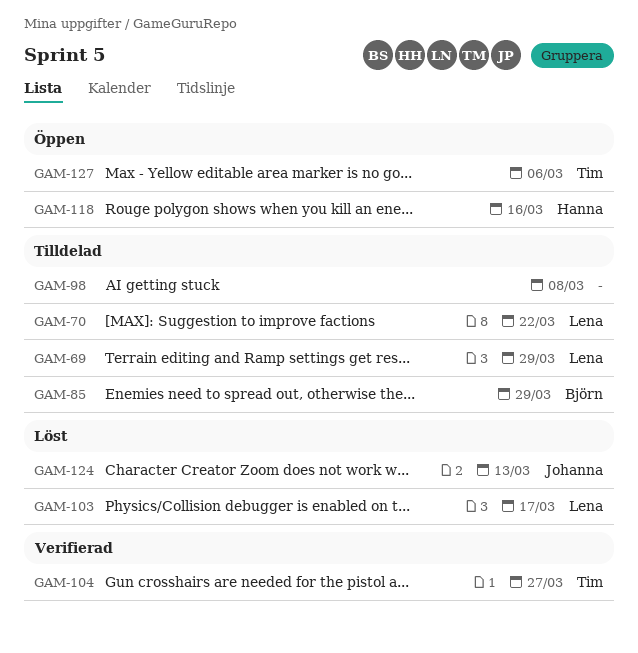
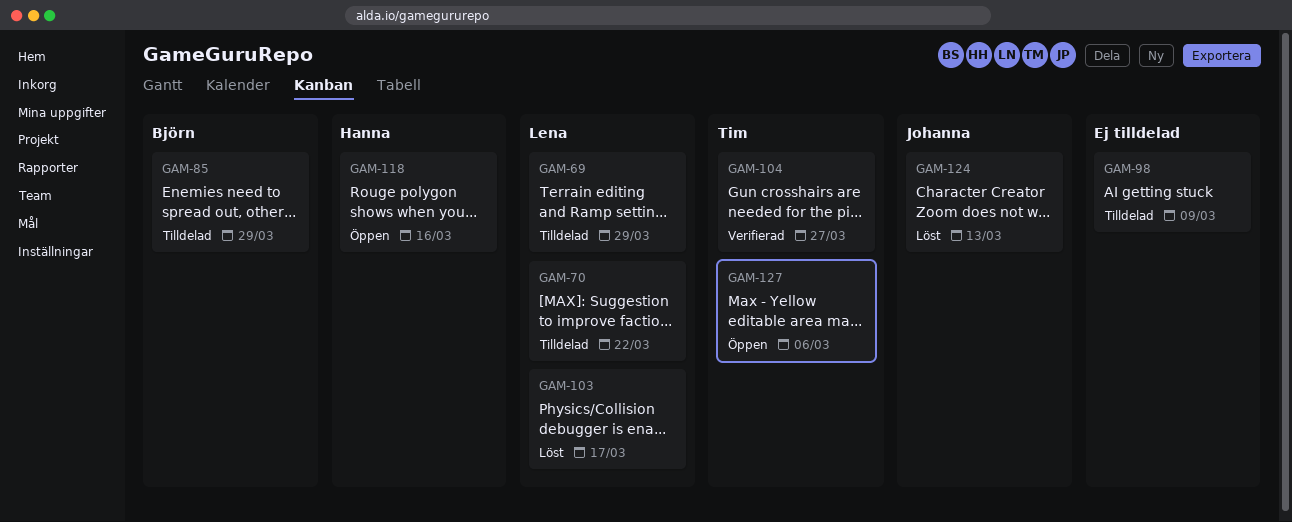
GAM-98, due: Mar 8 -> Mar 9

